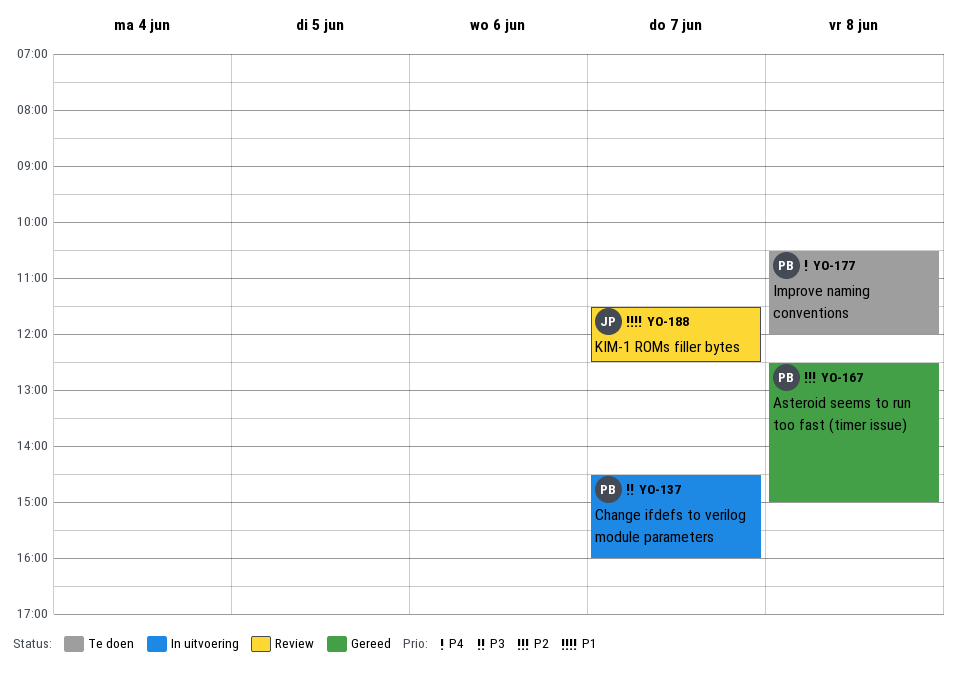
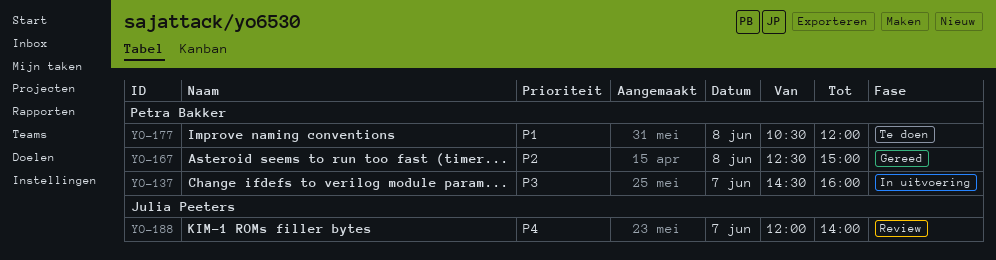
YO-177, priority: P4 -> P1
YO-188, priority: P1 -> P4
YO-188, begins: 11:30 -> 12:00
YO-188, ends: 12:30 -> 14:00

